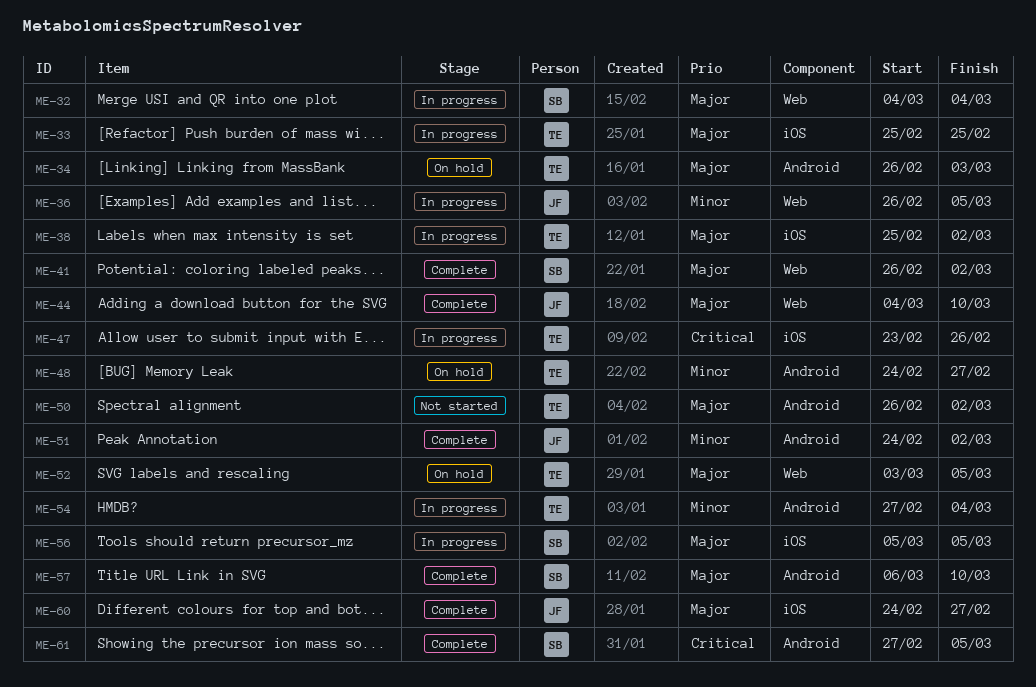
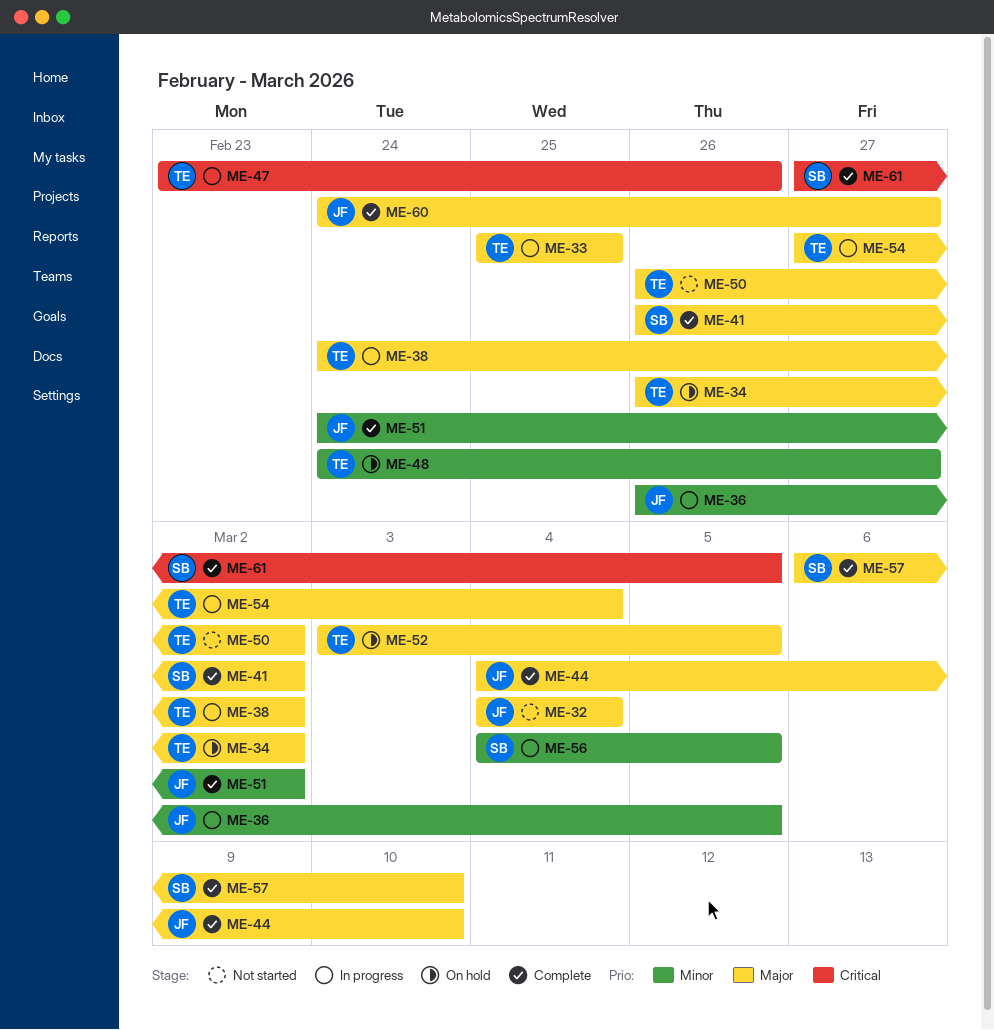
ME-32, status: In progress -> Not started
ME-32, owner: SB -> JF
ME-34, due: Mar 3 -> Mar 2
ME-38, start: Feb 25 -> Feb 24
ME-54, priority: Minor -> Major
ME-56, priority: Major -> Minor
ME-56, start: Mar 5 -> Mar 4

